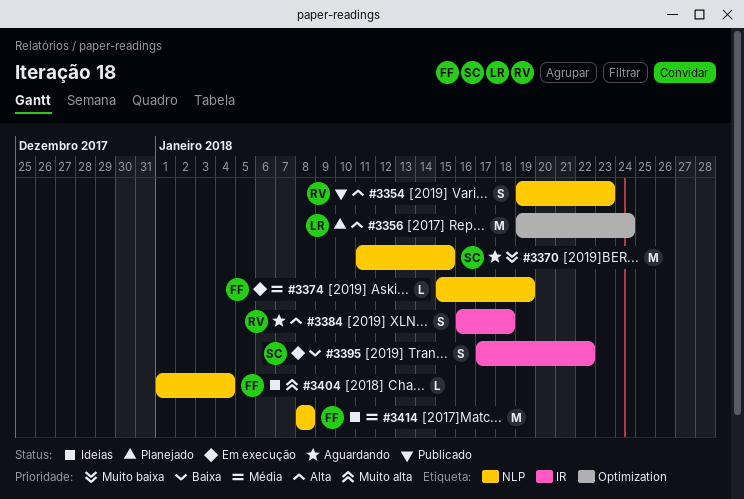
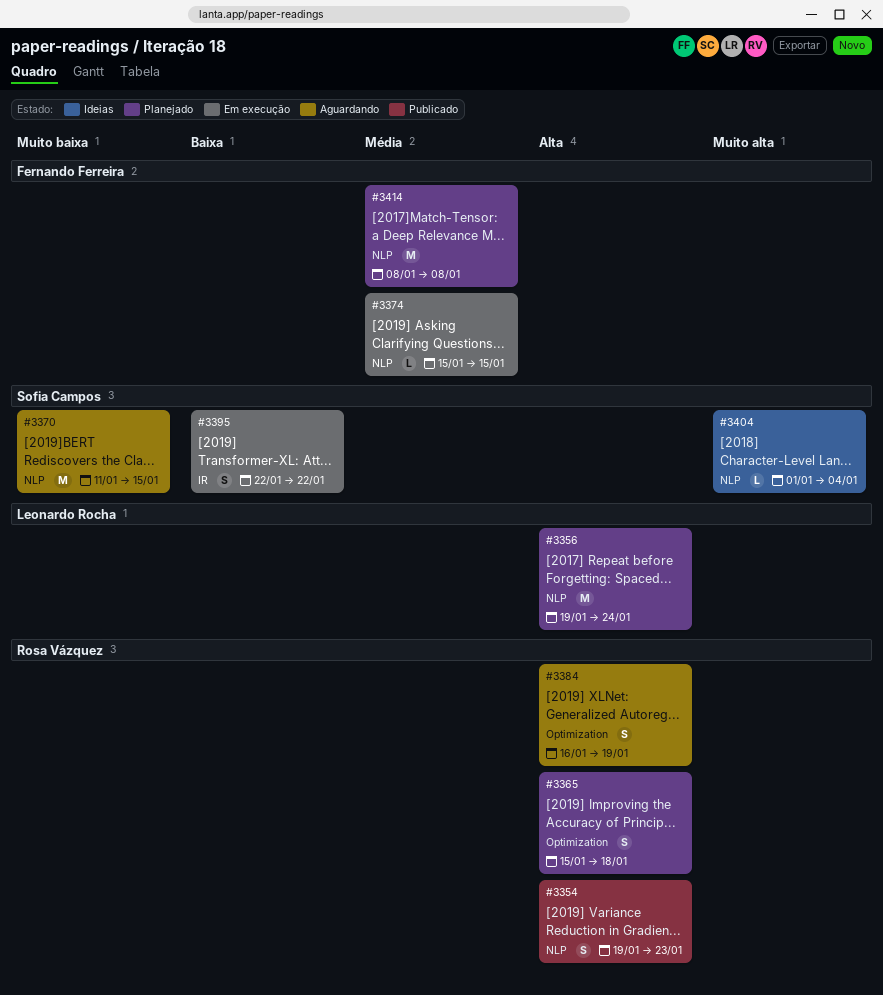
#3356, label: Optimization -> NLP
#3365: none -> present
#3374, due: Jan 19 -> Jan 15
#3384, label: IR -> Optimization
#3384, due: Jan 18 -> Jan 19
#3395, start: Jan 17 -> Jan 22
#3404, owner: Fernando Ferreira -> Sofia Campos
#3414, status: Ideias -> Planejado

